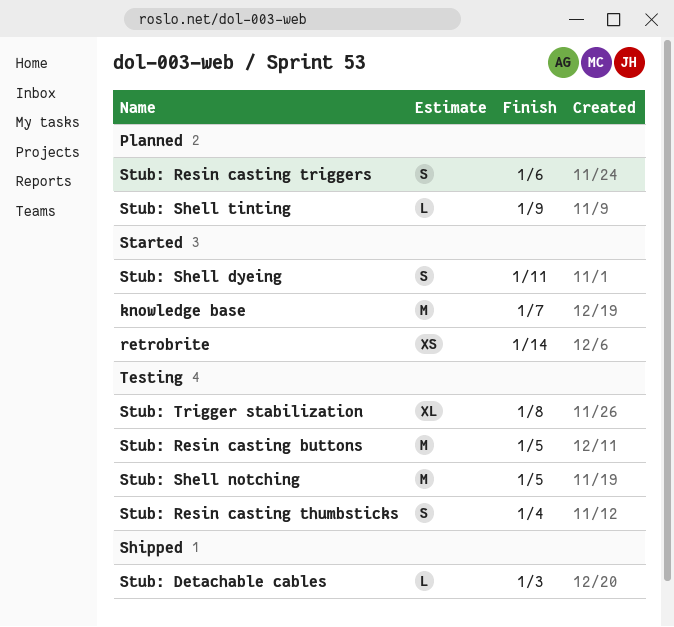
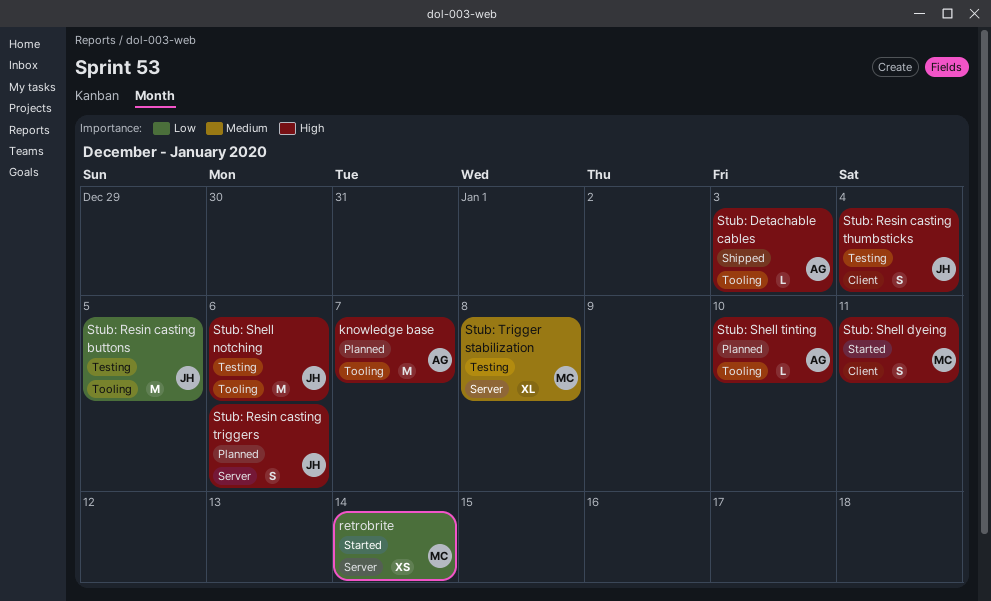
knowledge base, status: Started -> Planned
Stub: Shell notching, due: Jan 5 -> Jan 6
Stub: Shell tinting, due: Jan 9 -> Jan 10

